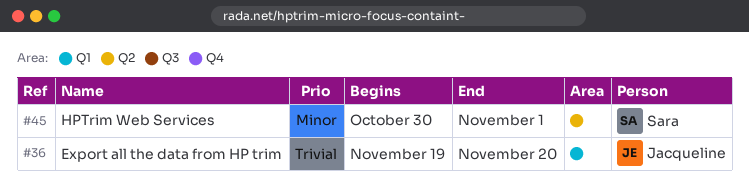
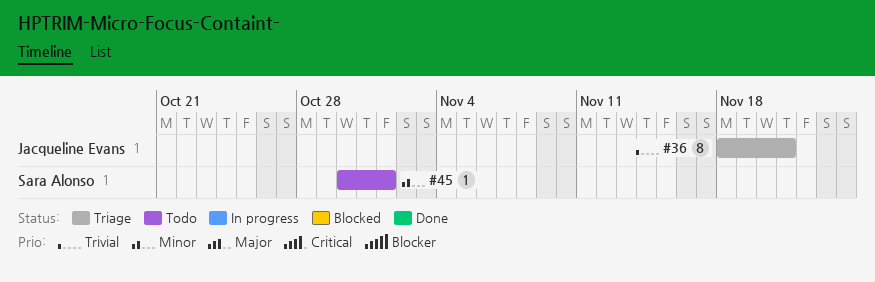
#36, start: Nov 19 -> Nov 18
#36, due: Nov 20 -> Nov 21

